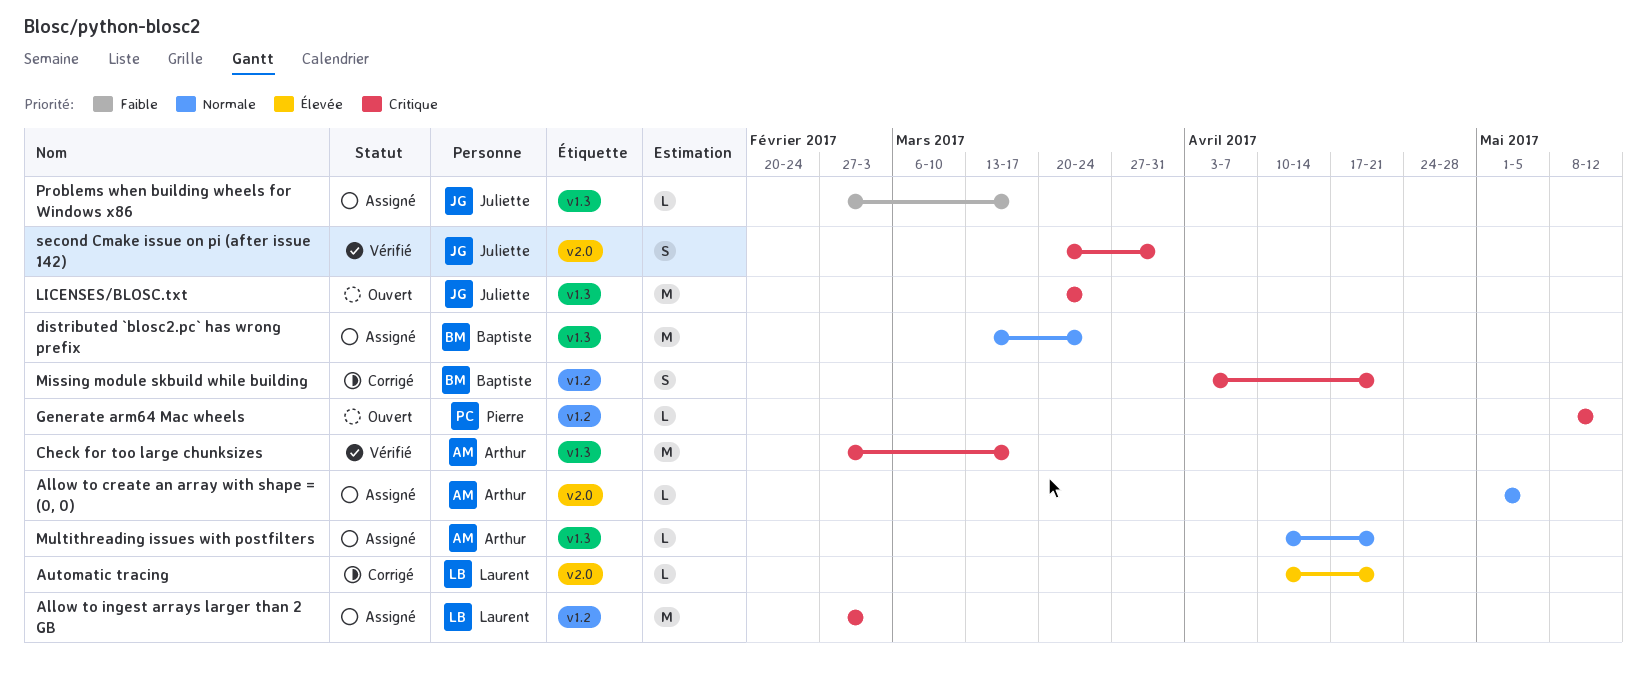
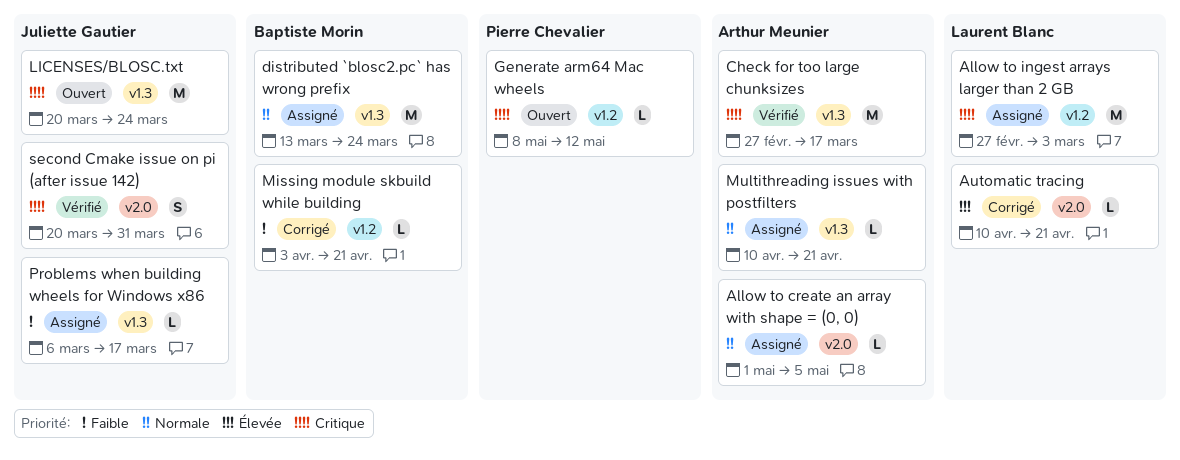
Missing module skbuild while building, priority: Critique -> Faible
Missing module skbuild while building, estimate: S -> L
Problems when building wheels for Windows x86, start: Feb 27 -> Mar 6

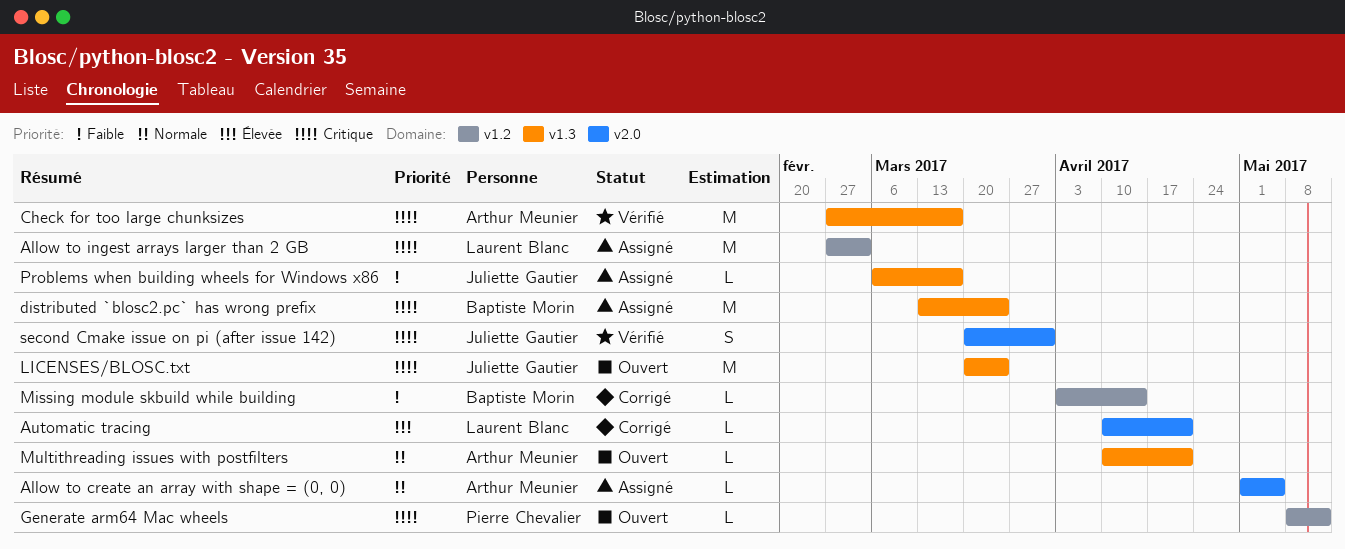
distributed `blosc2.pc` has wrong prefix, priority: Normale -> Critique
Missing module skbuild while building, due: Apr 21 -> Apr 14
Multithreading issues with postfilters, status: Assigné -> Ouvert

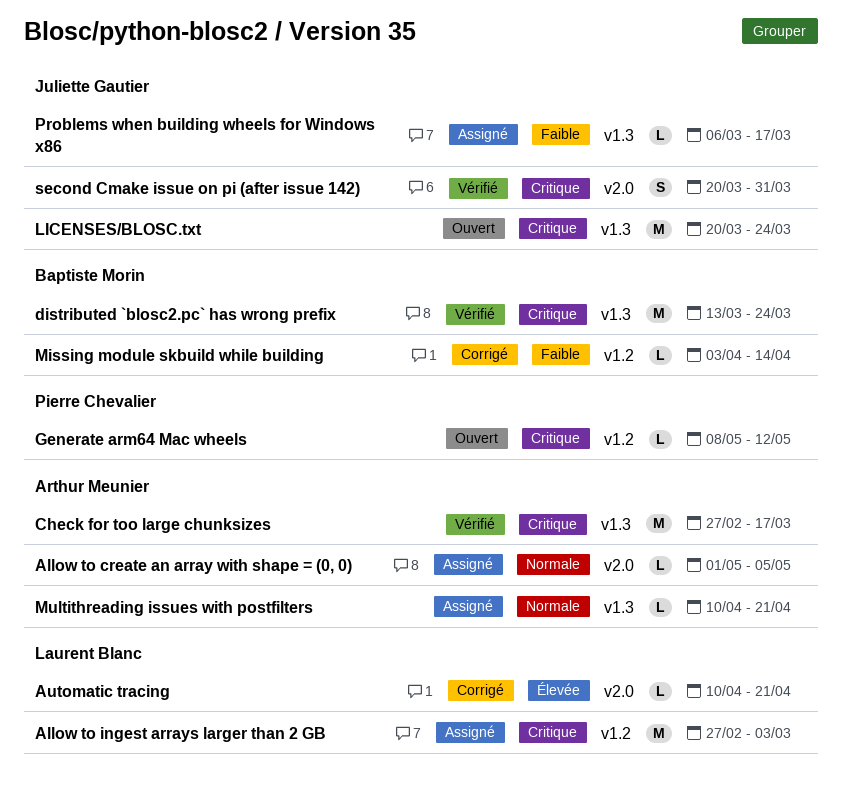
distributed `blosc2.pc` has wrong prefix, status: Assigné -> Vérifié
Multithreading issues with postfilters, status: Ouvert -> Assigné

